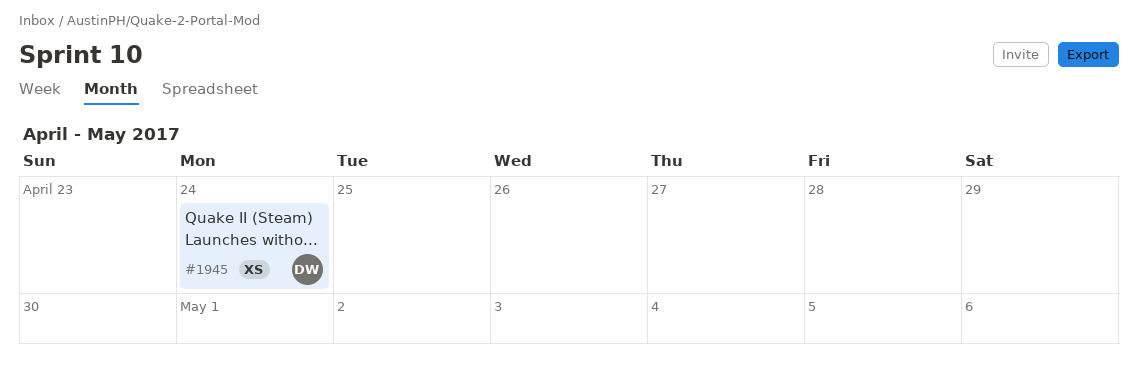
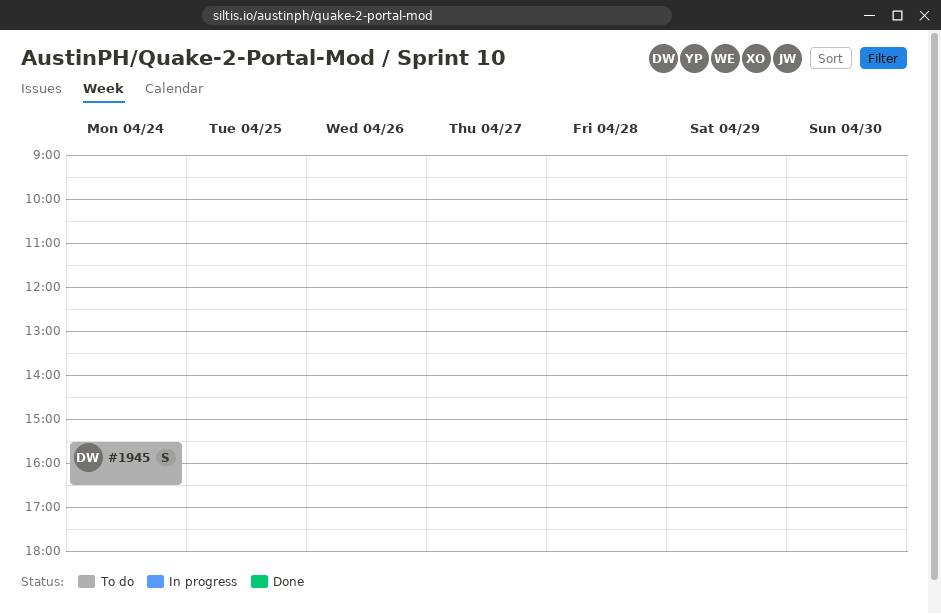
#1945, estimate: XS -> S

